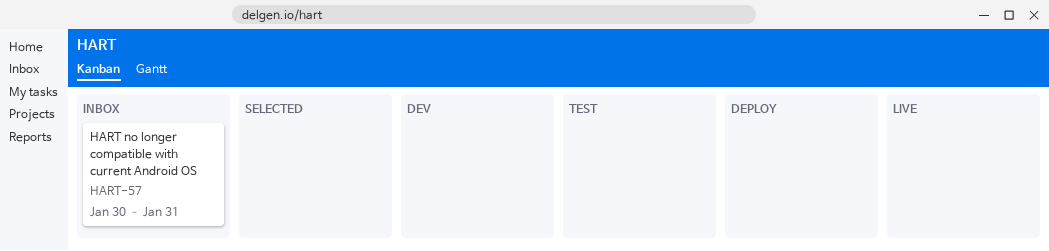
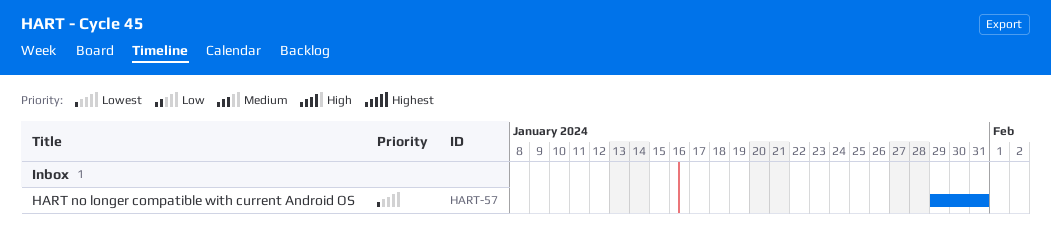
HART-57, start: Jan 30 -> Jan 29

